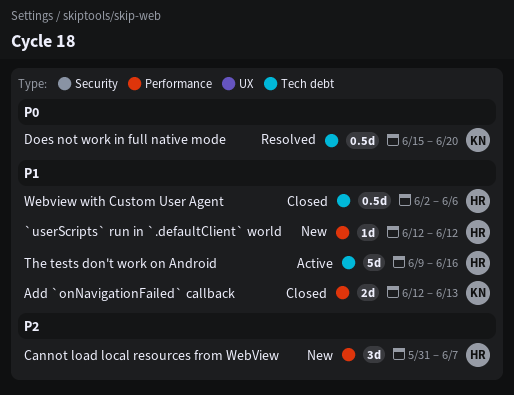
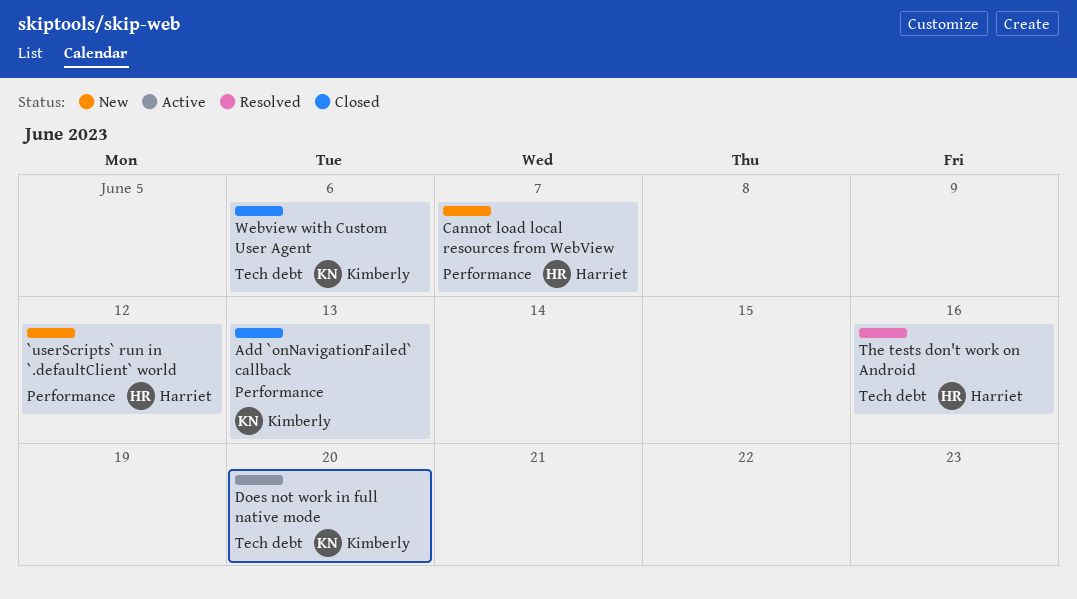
Does not work in full native mode, status: Resolved -> Active
The tests don't work on Android, status: Active -> Resolved
Webview with Custom User Agent, owner: Harriet -> Kimberly

